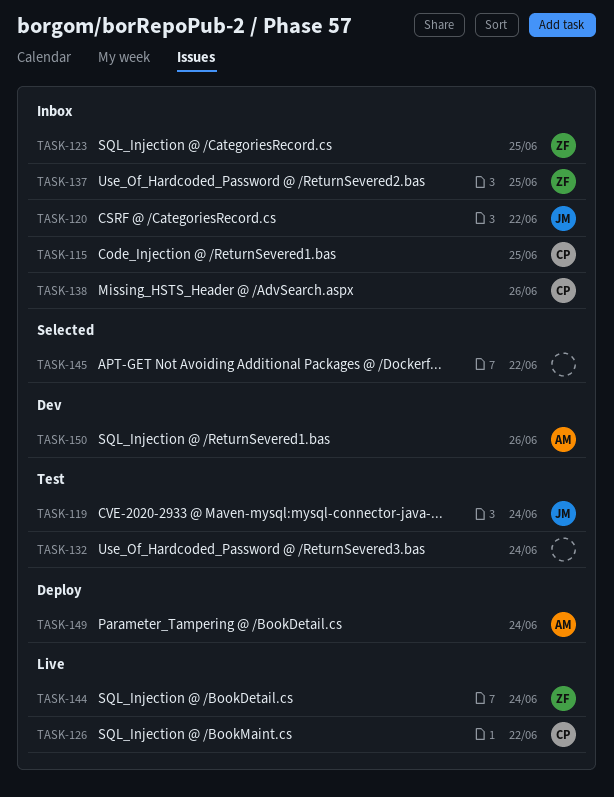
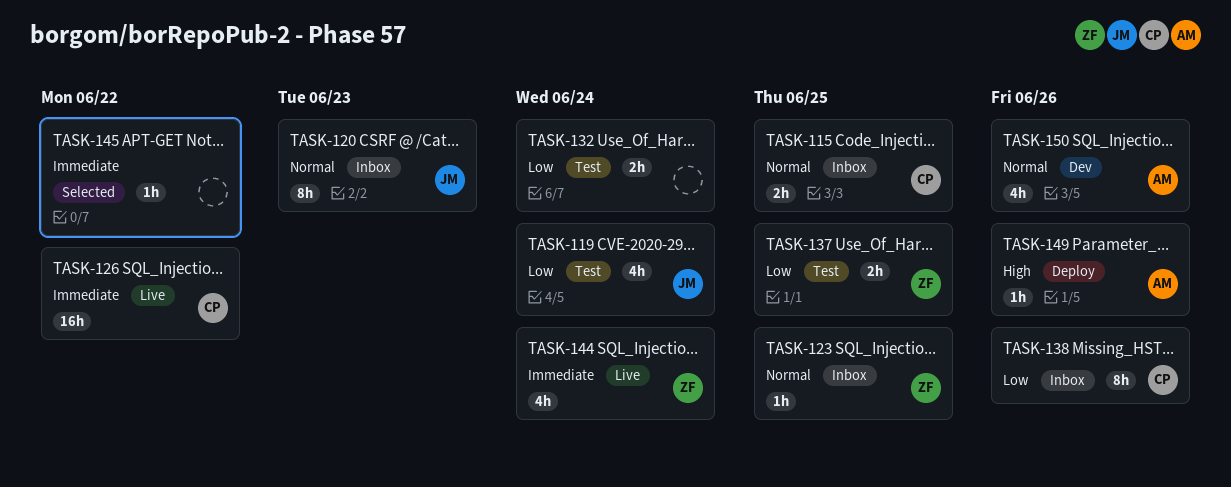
TASK-120, due: Jun 22 -> Jun 23
TASK-137, status: Inbox -> Test
TASK-149, due: Jun 24 -> Jun 26

